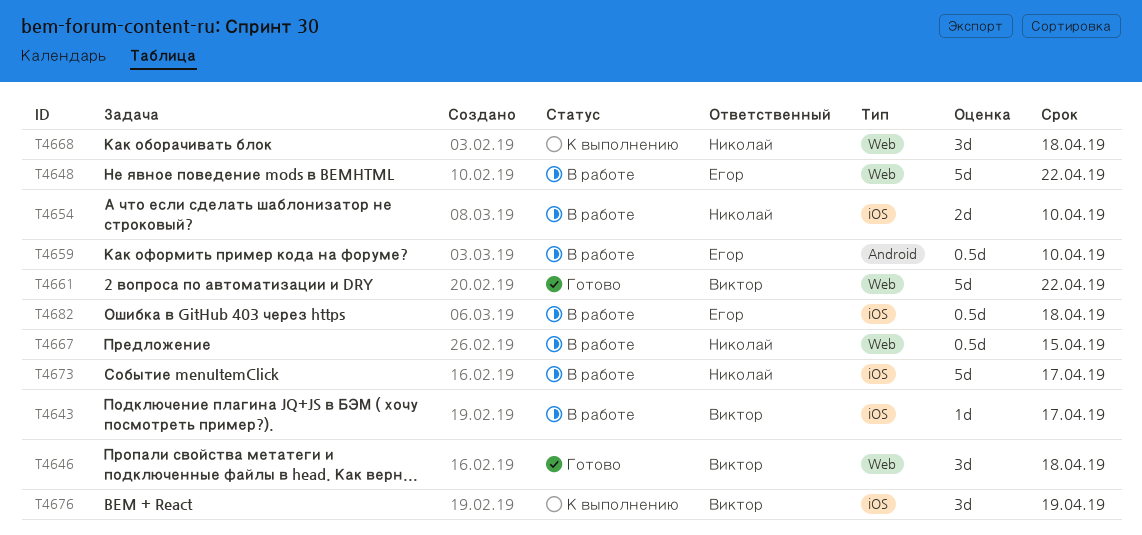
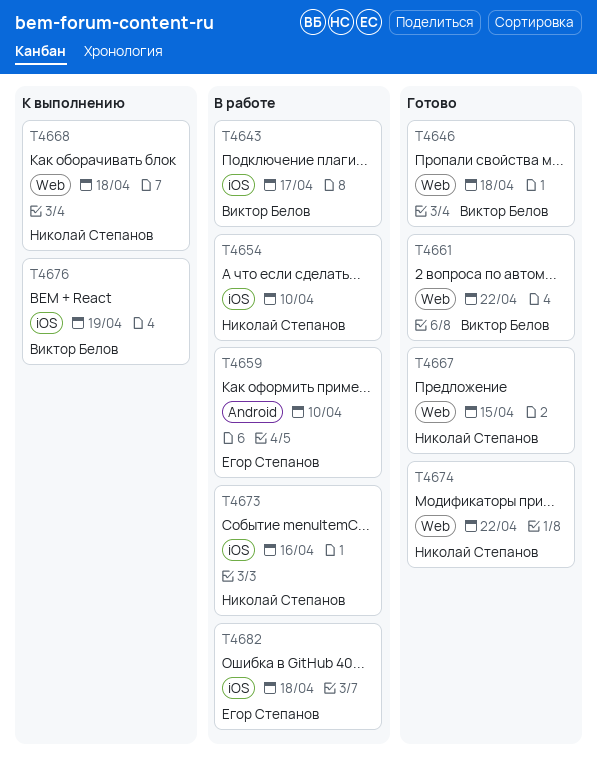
T4648: present -> none
T4667, status: В работе -> Готово
T4673, due: Apr 17 -> Apr 16
T4674: none -> present

